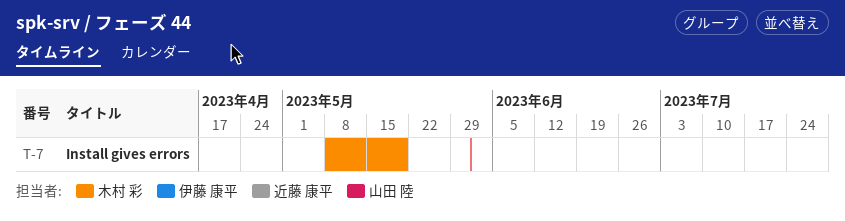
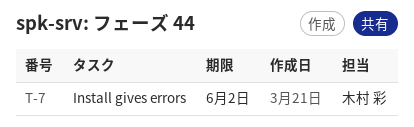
T-7, due: May 19 -> Jun 2

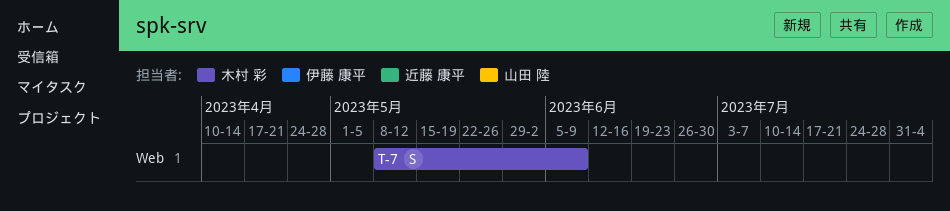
T-7, due: Jun 2 -> Jun 9

